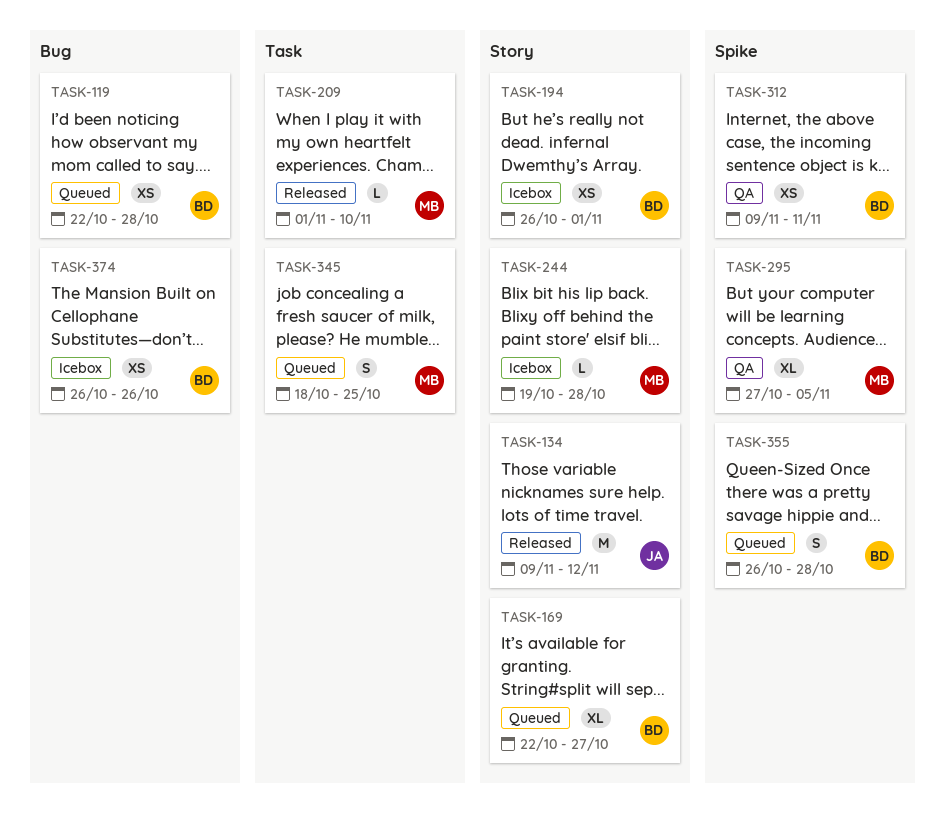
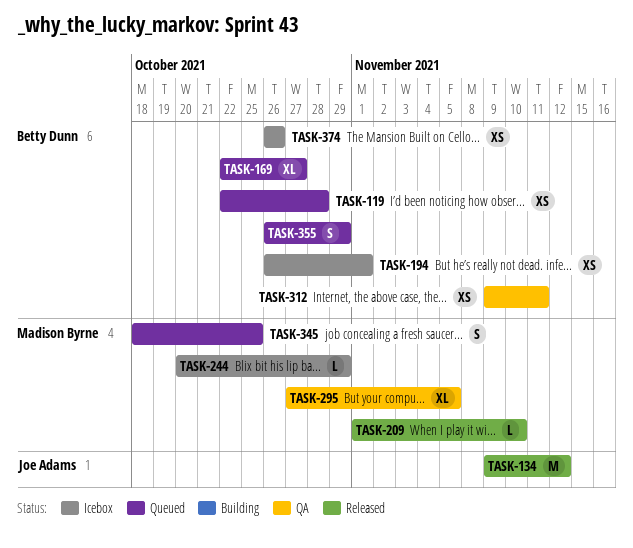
TASK-244, start: Oct 19 -> Oct 20
TASK-244, due: Oct 28 -> Oct 29
TASK-355, due: Oct 28 -> Oct 29

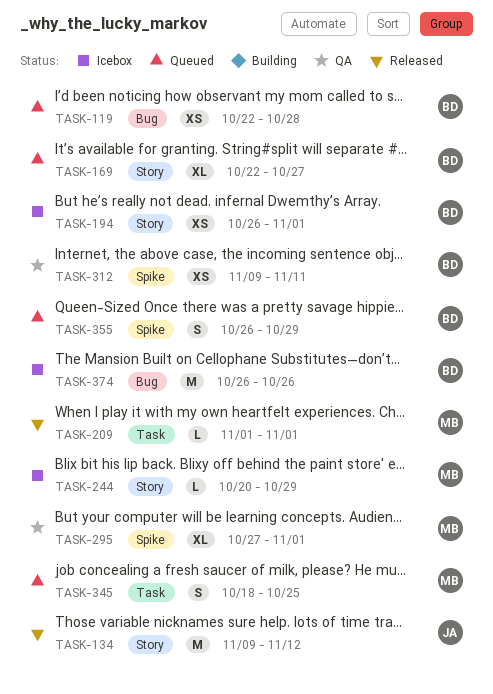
TASK-209, due: Nov 10 -> Nov 1
TASK-295, due: Nov 5 -> Nov 1
TASK-374, estimate: XS -> M

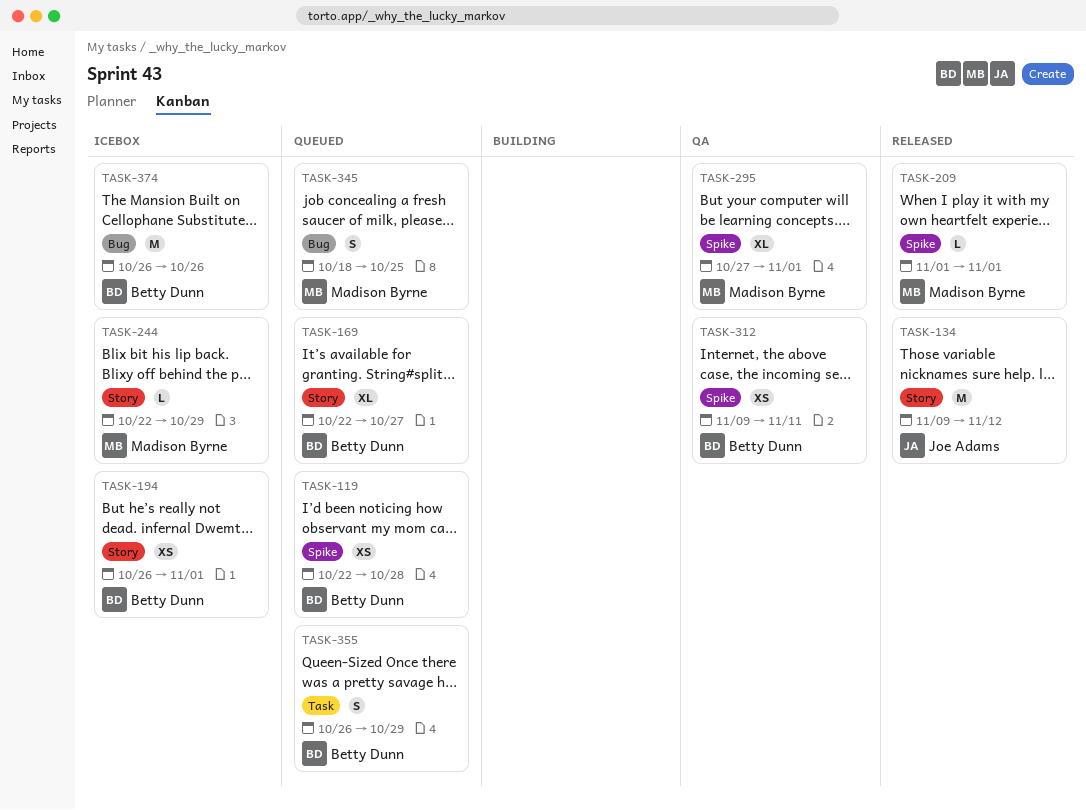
TASK-119, label: Bug -> Spike
TASK-209, label: Task -> Spike
TASK-244, start: Oct 20 -> Oct 22
TASK-345, label: Task -> Bug
TASK-355, label: Spike -> Task

